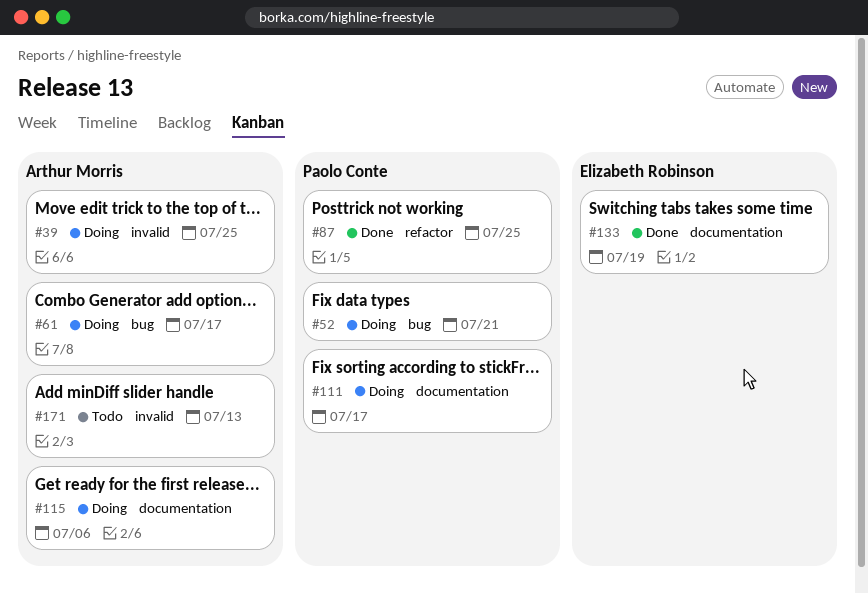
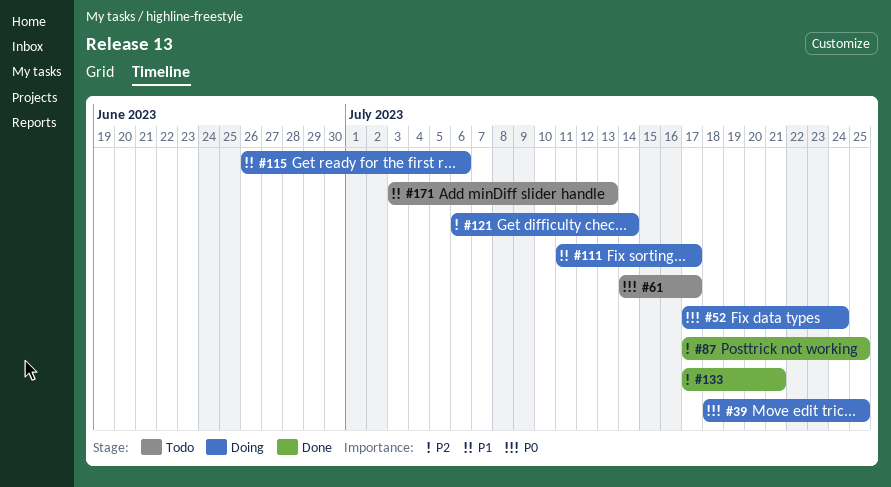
#52, due: Jul 21 -> Jul 24
#61, status: Doing -> Todo
#121: none -> present
#133, due: Jul 19 -> Jul 21

